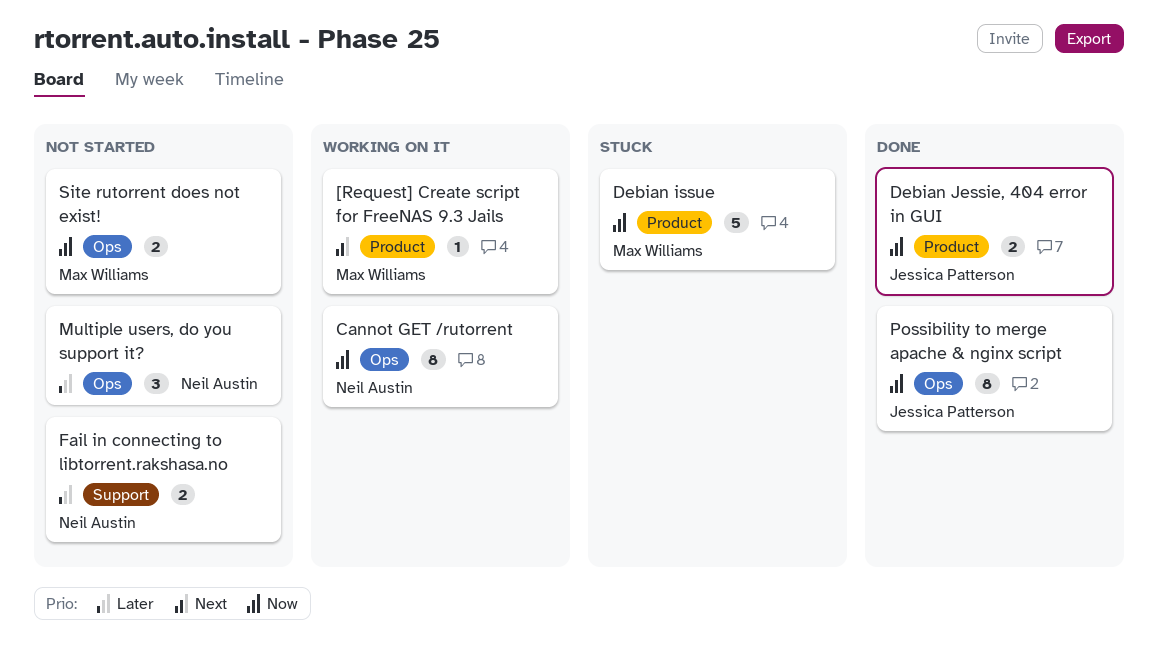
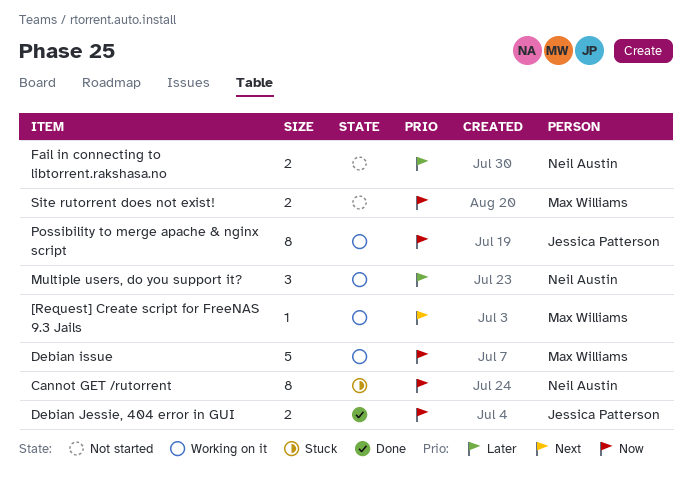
Cannot GET /rutorrent, status: Working on it -> Stuck
Debian issue, status: Stuck -> Working on it
Multiple users, do you support it?, status: Not started -> Working on it
Possibility to merge apache & nginx script, status: Done -> Working on it

